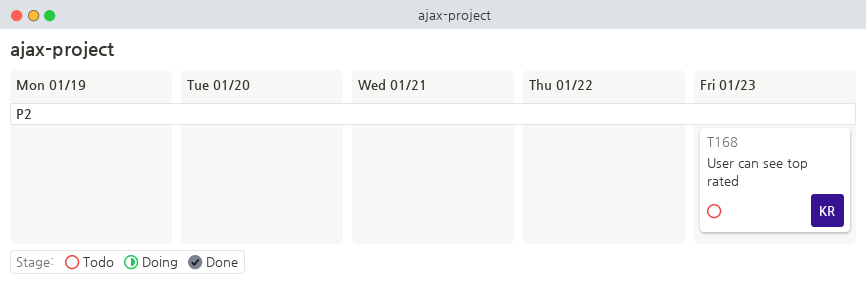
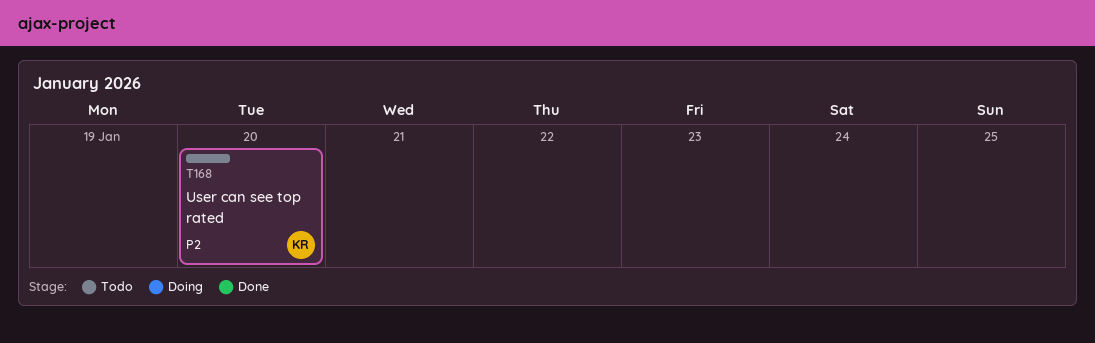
T168, due: Jan 23 -> Jan 20

